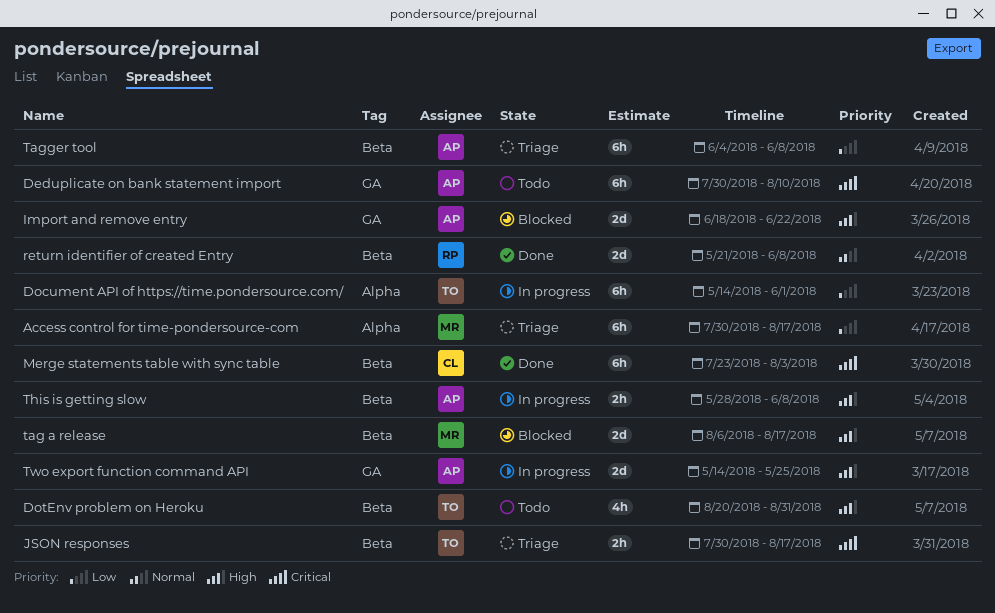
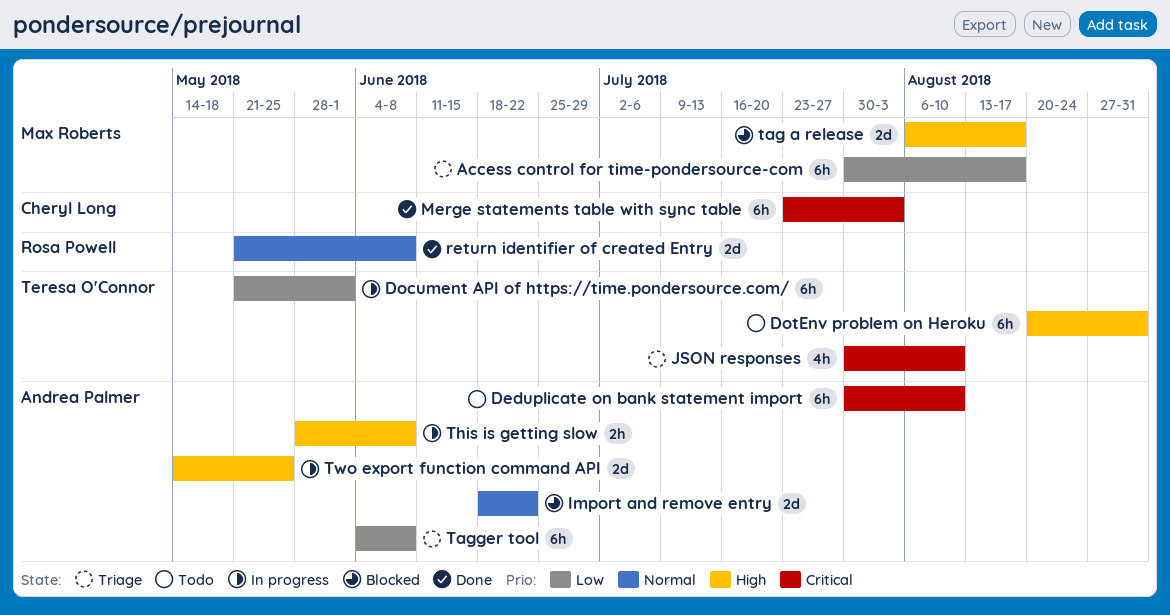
Document API of https://time.pondersource.com/, start: May 14 -> May 21
DotEnv problem on Heroku, estimate: 4h -> 6h
Import and remove entry, priority: High -> Normal
JSON responses, estimate: 2h -> 4h
JSON responses, due: Aug 17 -> Aug 10

